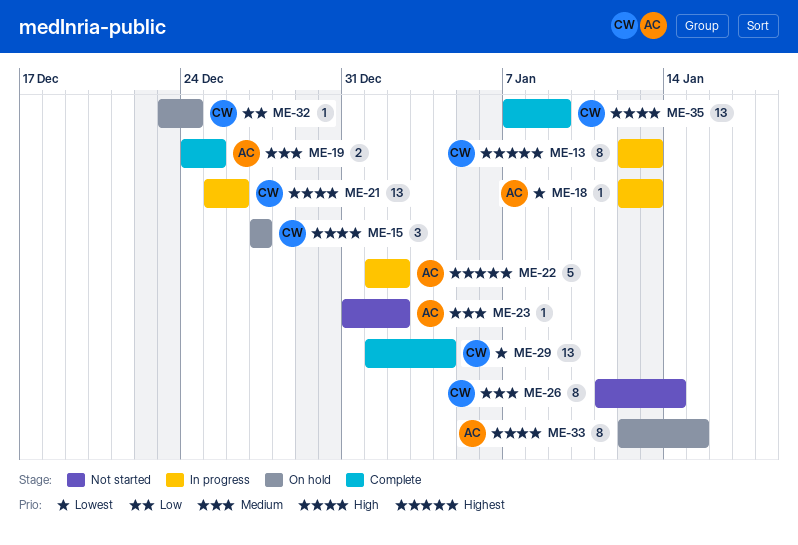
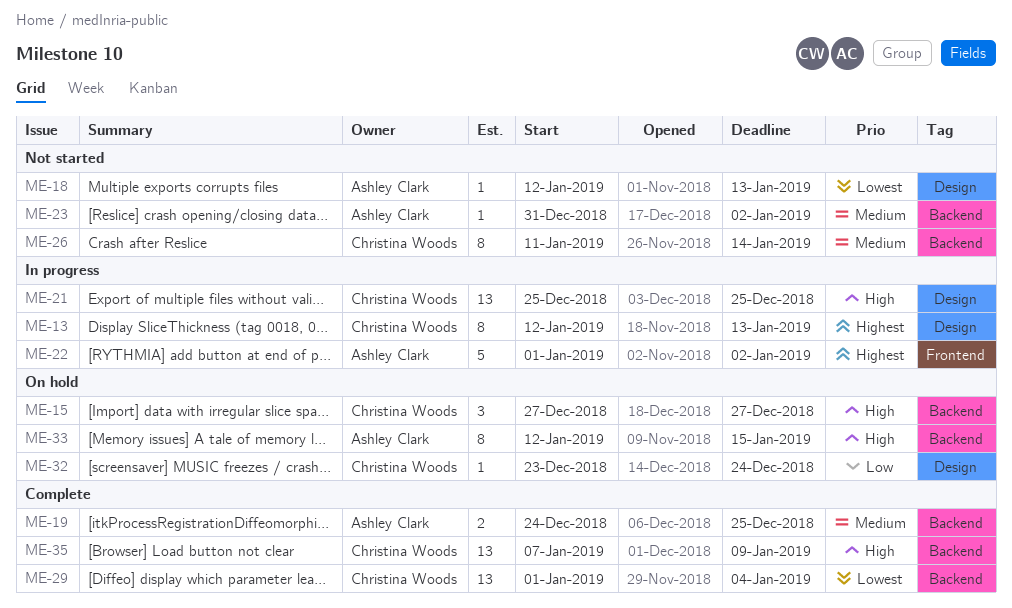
ME-18, status: In progress -> Not started
ME-21, due: Dec 26 -> Dec 25

